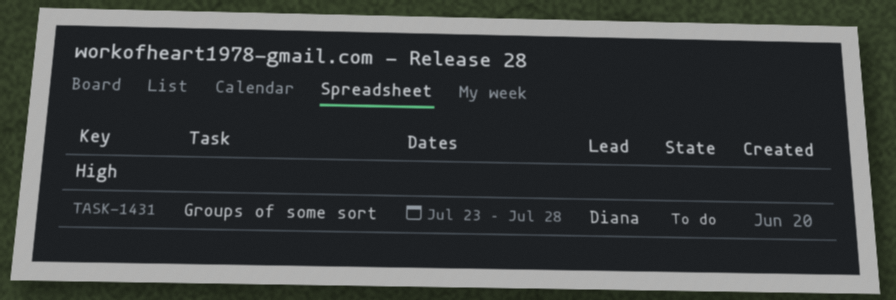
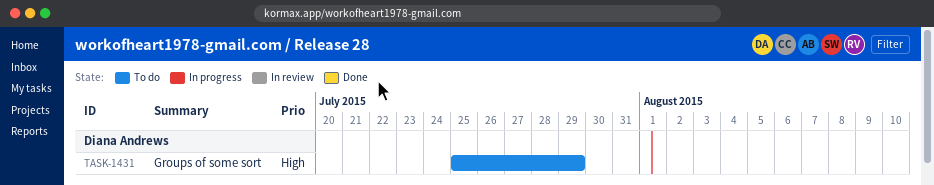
TASK-1431, start: Jul 23 -> Jul 25
TASK-1431, due: Jul 28 -> Jul 29

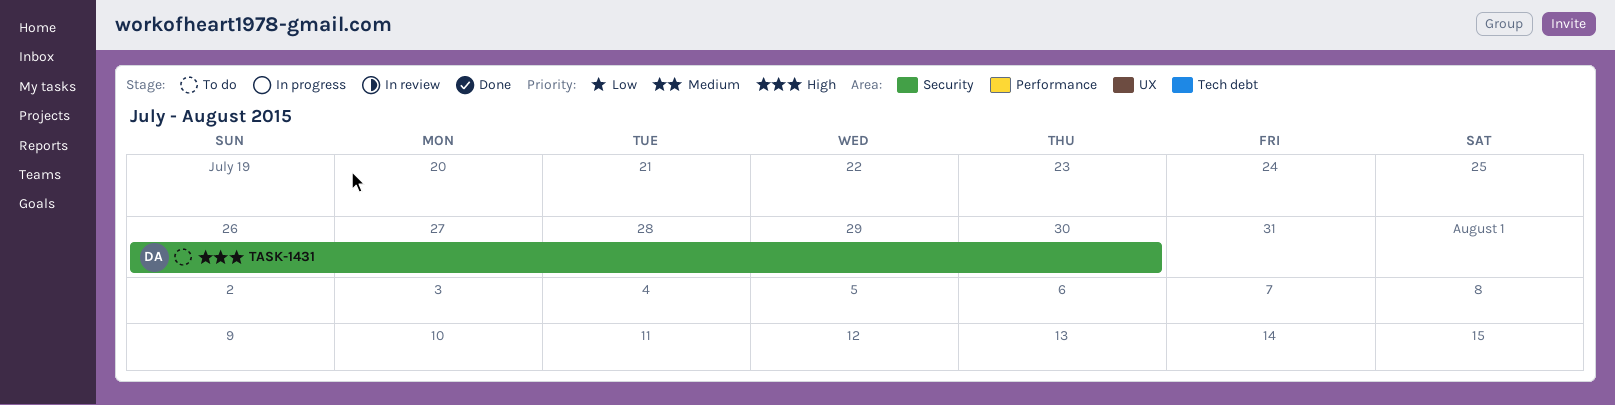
TASK-1431, start: Jul 25 -> Jul 26
TASK-1431, due: Jul 29 -> Jul 30

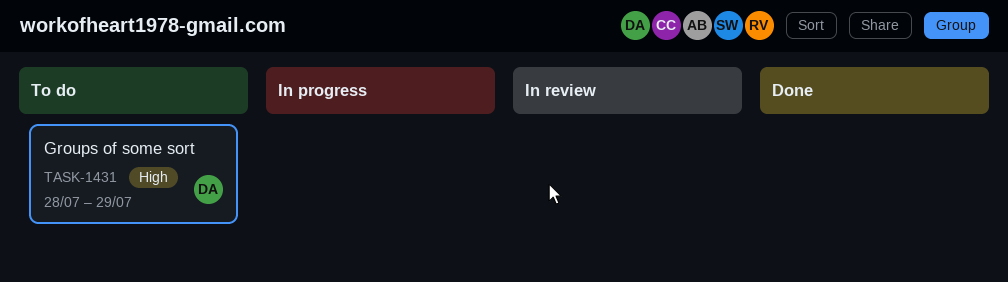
TASK-1431, start: Jul 26 -> Jul 28
TASK-1431, due: Jul 30 -> Jul 29

